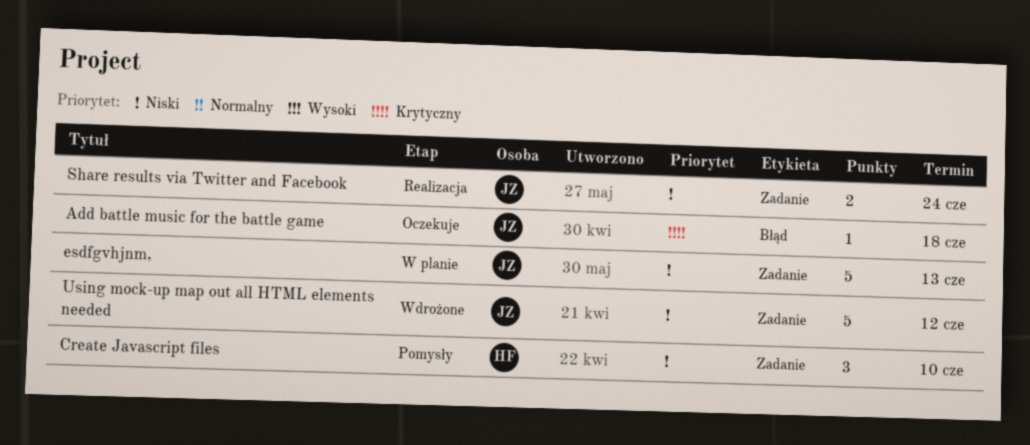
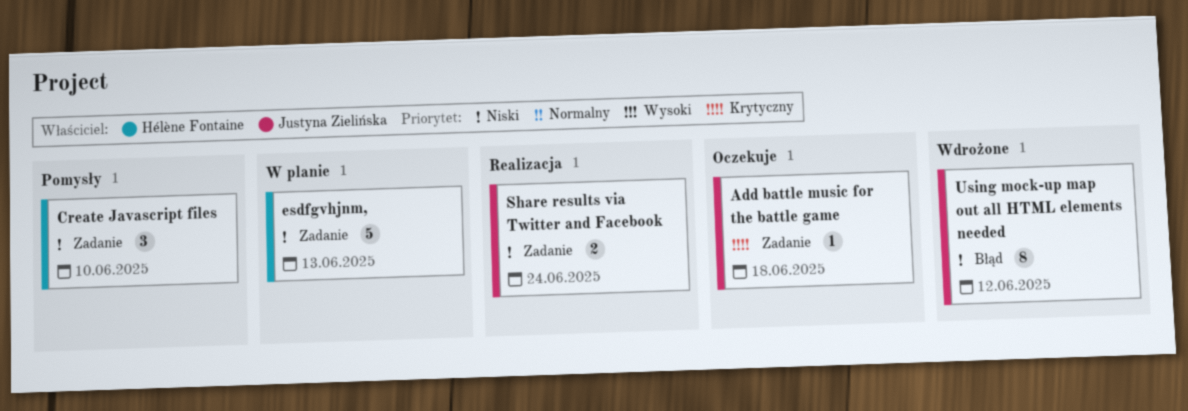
Add battle music for the battle game, label: Błąd -> Zadanie
esdfgvhjnm,, owner: Justyna Zielińska -> Hélène Fontaine
Using mock-up map out all HTML elements needed, label: Zadanie -> Błąd
Using mock-up map out all HTML elements needed, estimate: 5 -> 8

